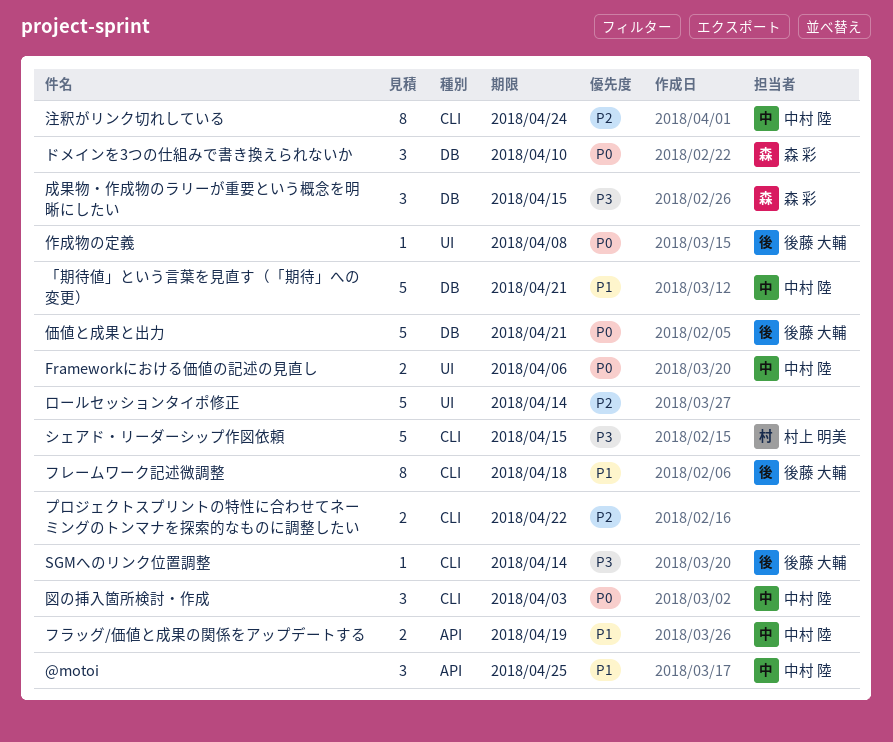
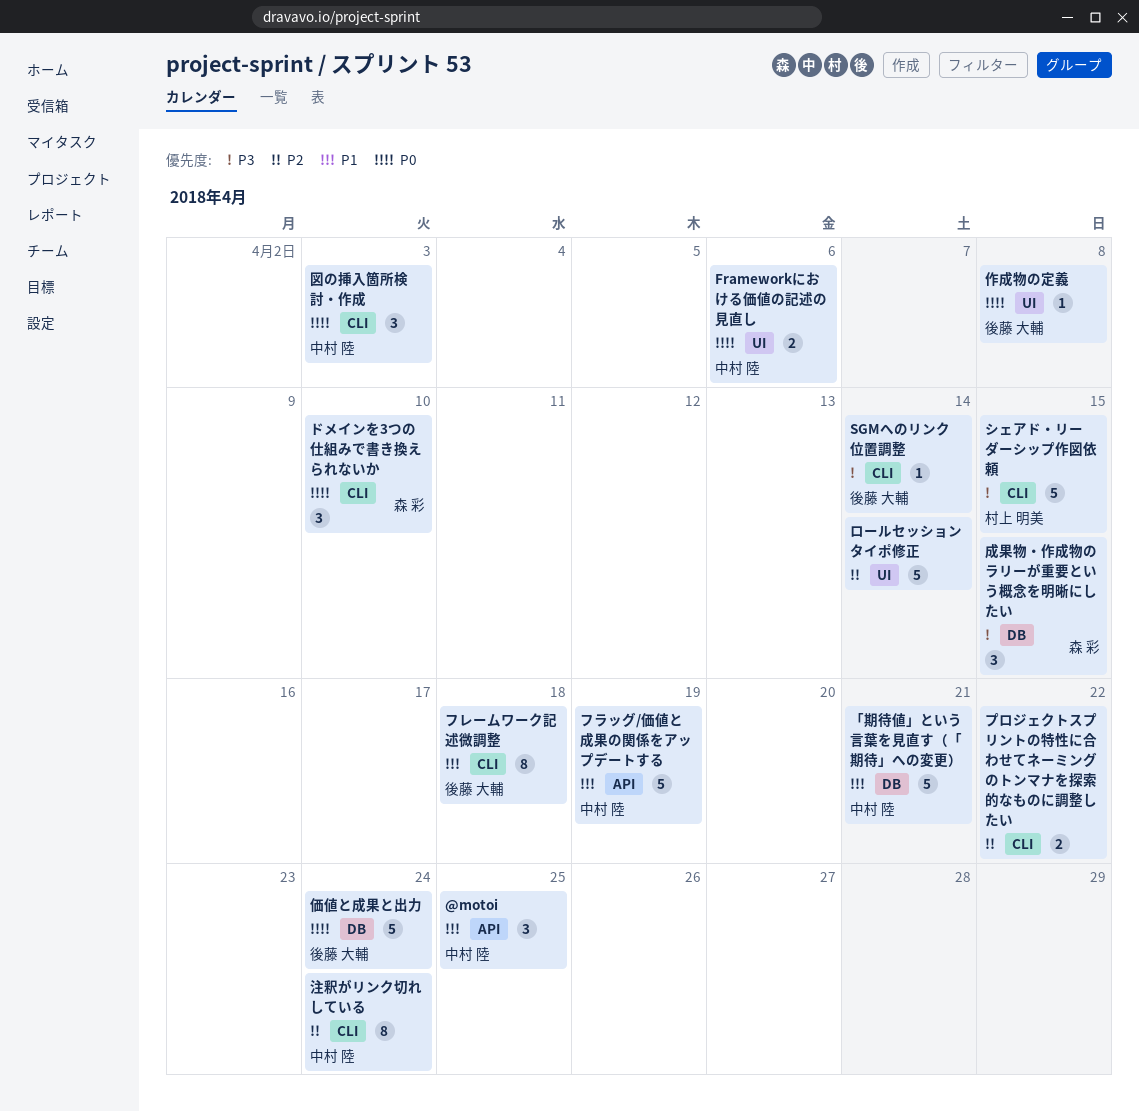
ドメインを3つの仕組みで書き換えられないか, label: DB -> CLI
フラッグ/価値と成果の関係をアップデートする, estimate: 2 -> 5
価値と成果と出力, due: Apr 21 -> Apr 24

